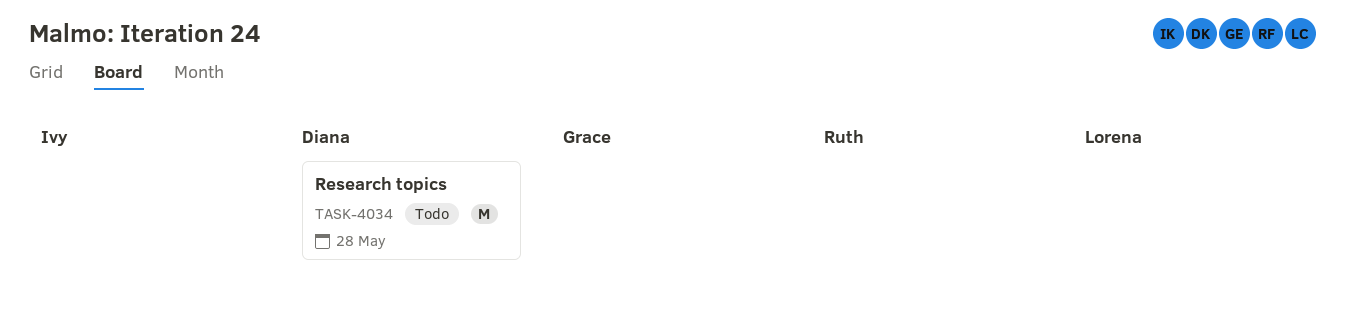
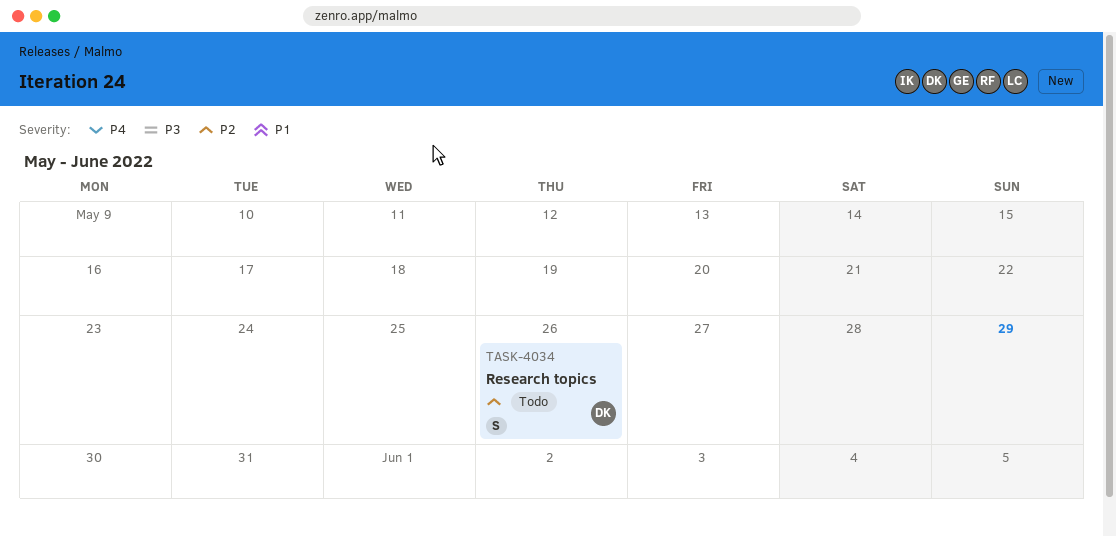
TASK-4034, estimate: M -> S
TASK-4034, due: May 28 -> May 26

